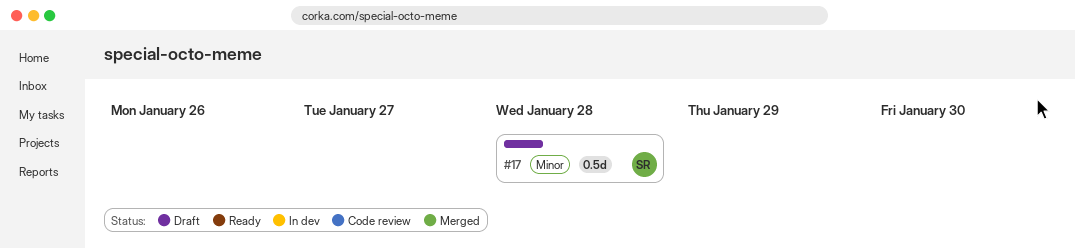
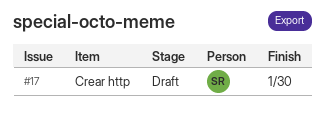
#17, due: Jan 28 -> Jan 30

